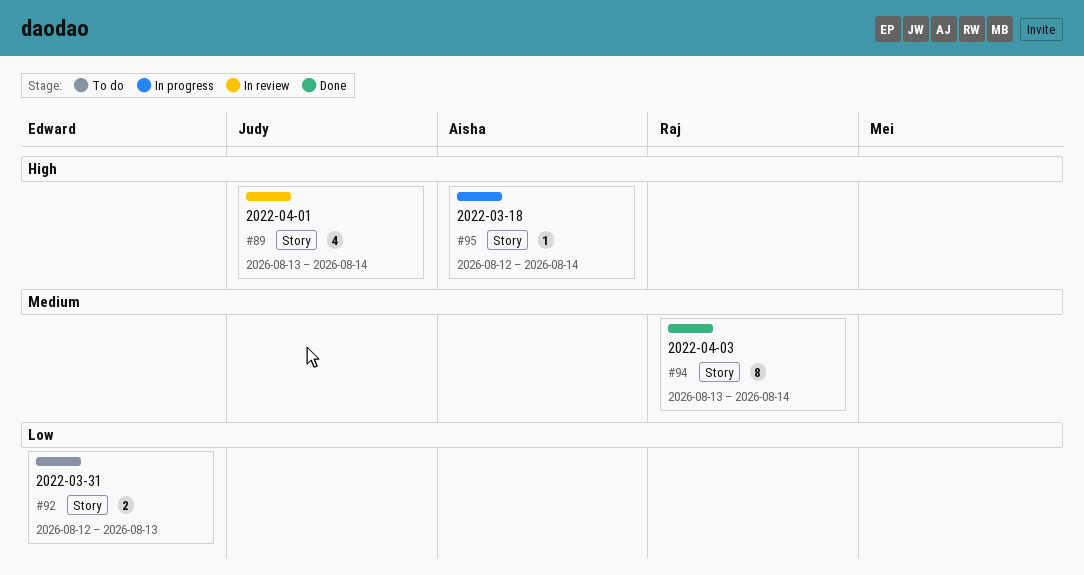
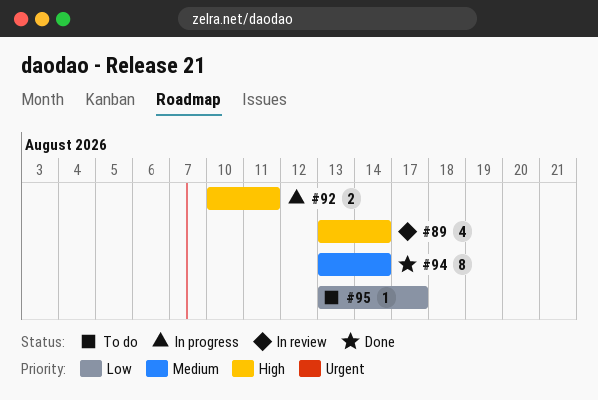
#92, status: To do -> In progress
#92, priority: Low -> High
#92, start: Aug 12 -> Aug 10
#92, due: Aug 13 -> Aug 11
#95, status: In progress -> To do
#95, priority: High -> Low
#95, start: Aug 12 -> Aug 13
#95, due: Aug 14 -> Aug 17

